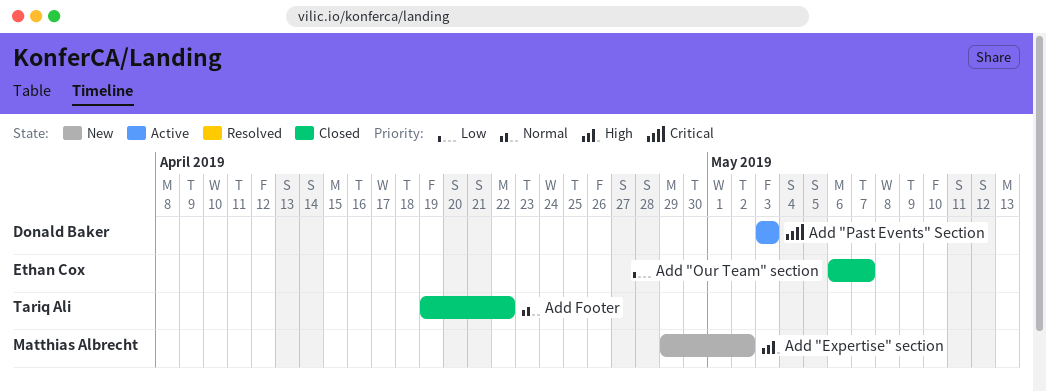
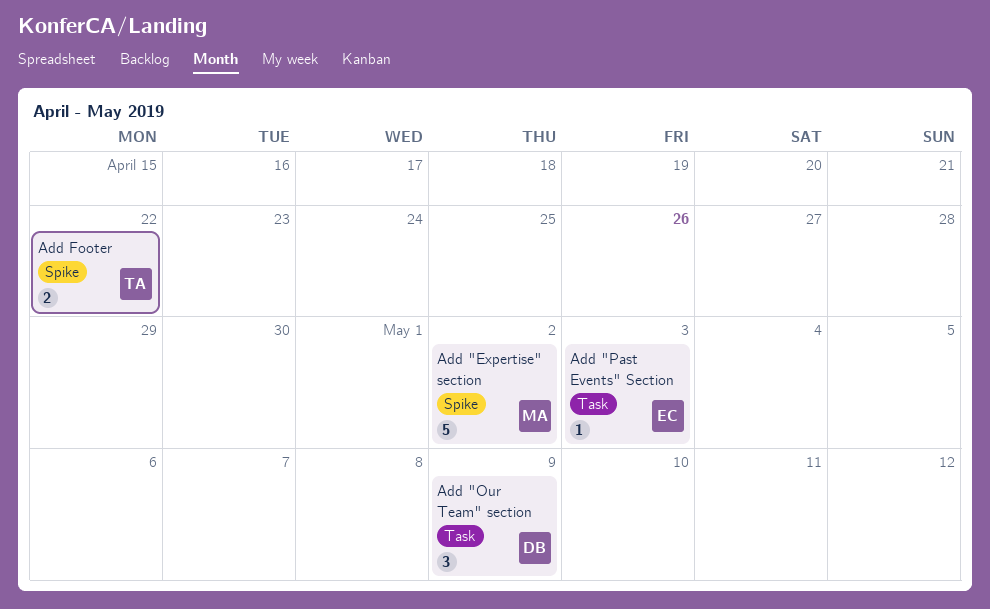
Add "Our Team" section, owner: Ethan Cox -> Donald Baker
Add "Our Team" section, due: May 7 -> May 9
Add "Past Events" Section, owner: Donald Baker -> Ethan Cox

